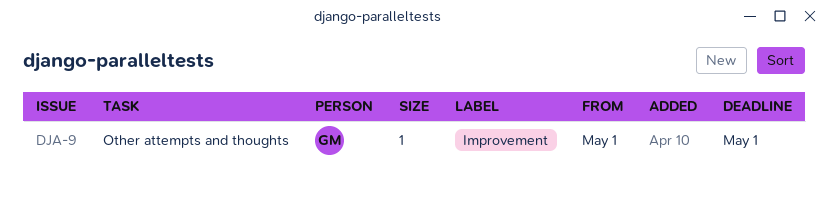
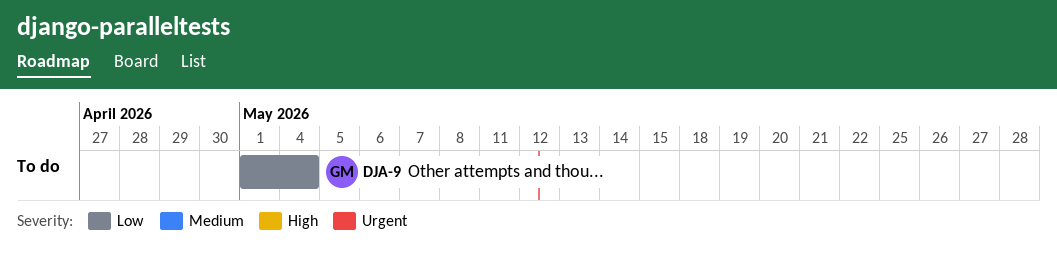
DJA-9, due: May 1 -> May 4

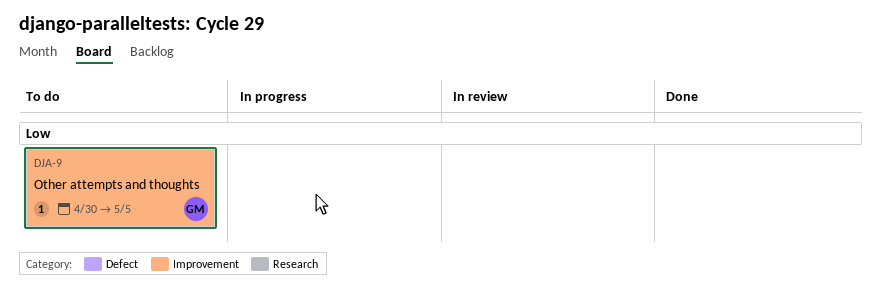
DJA-9, start: May 1 -> Apr 30
DJA-9, due: May 4 -> May 5

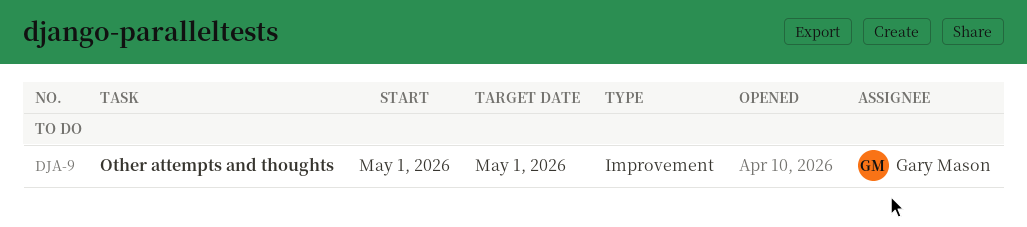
DJA-9, start: Apr 30 -> May 1
DJA-9, due: May 5 -> May 1

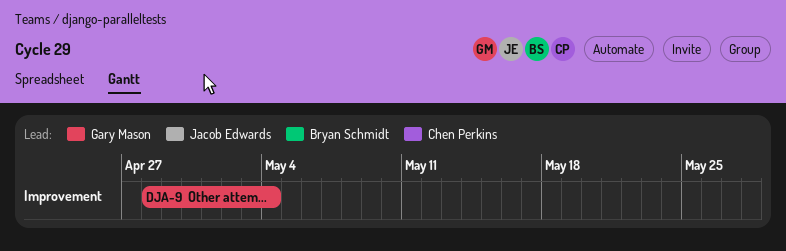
DJA-9, start: May 1 -> Apr 28
DJA-9, due: May 1 -> May 4

